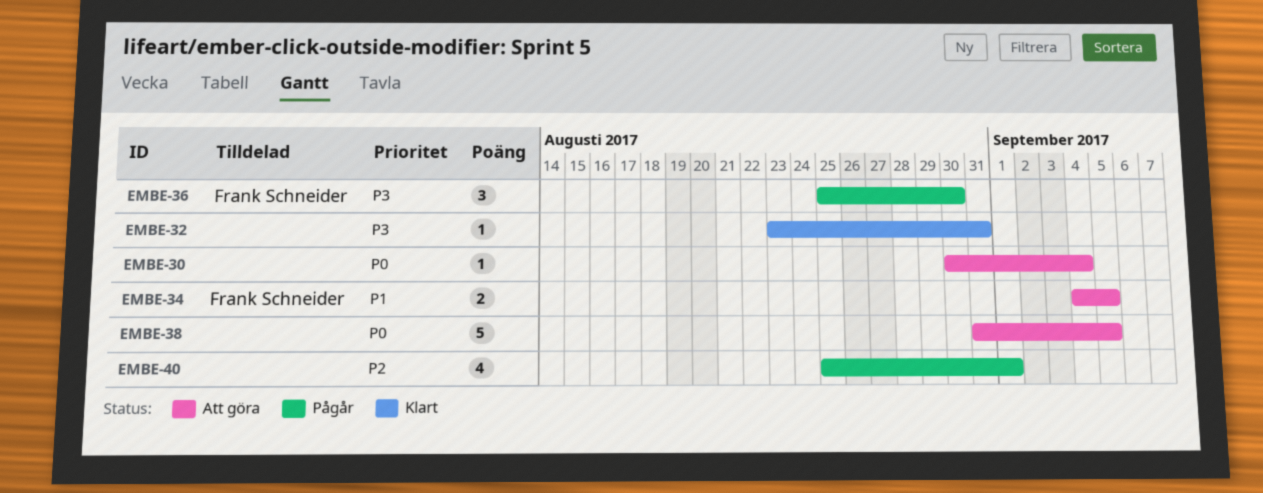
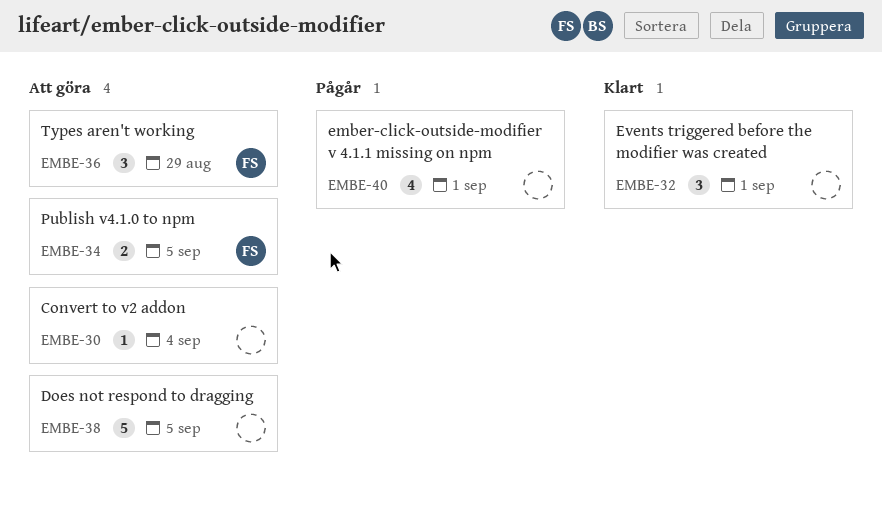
EMBE-32, estimate: 1 -> 3
EMBE-32, due: Aug 31 -> Sep 1
EMBE-36, status: Pågår -> Att göra
EMBE-36, due: Aug 30 -> Aug 29

